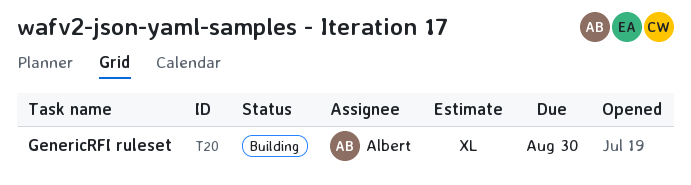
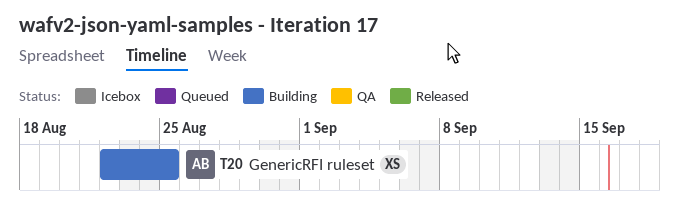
T20, estimate: XL -> XS
T20, due: Aug 30 -> Aug 25

